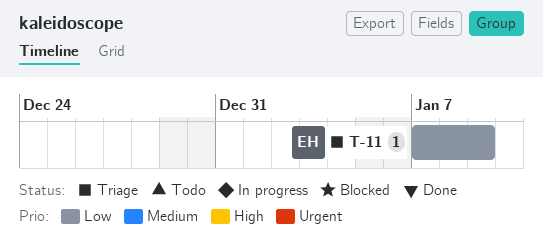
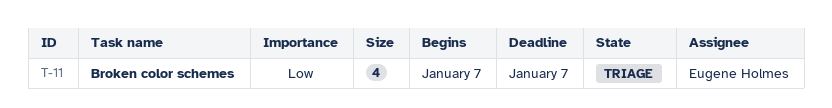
T-11, estimate: 1 -> 4
T-11, due: Jan 9 -> Jan 7

